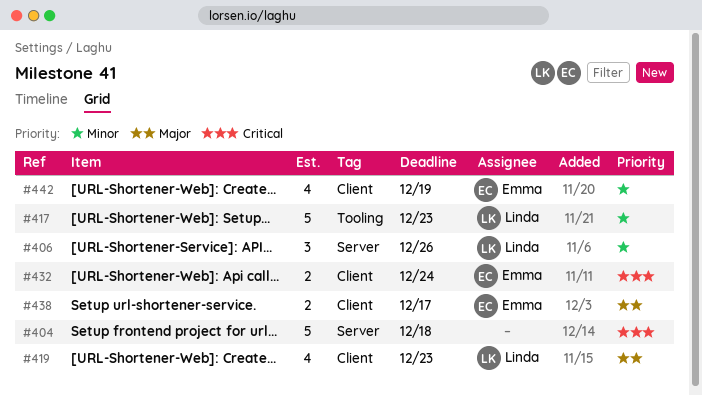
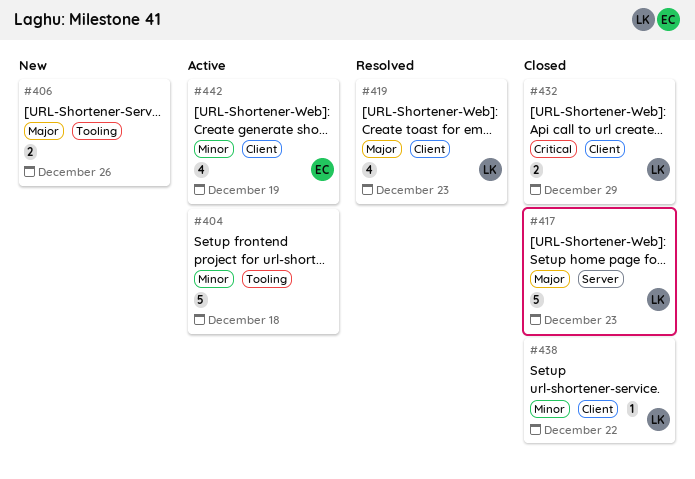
#404, priority: Critical -> Minor
#404, label: Server -> Tooling
#406, owner: Linda -> none
#406, priority: Minor -> Major
#406, label: Server -> Tooling
#406, estimate: 3 -> 2
#417, priority: Minor -> Major
#417, label: Tooling -> Server
#432, owner: Emma -> Linda
#432, due: Dec 24 -> Dec 29
#438, owner: Emma -> Linda
#438, priority: Major -> Minor
#438, estimate: 2 -> 1
#438, due: Dec 17 -> Dec 22

